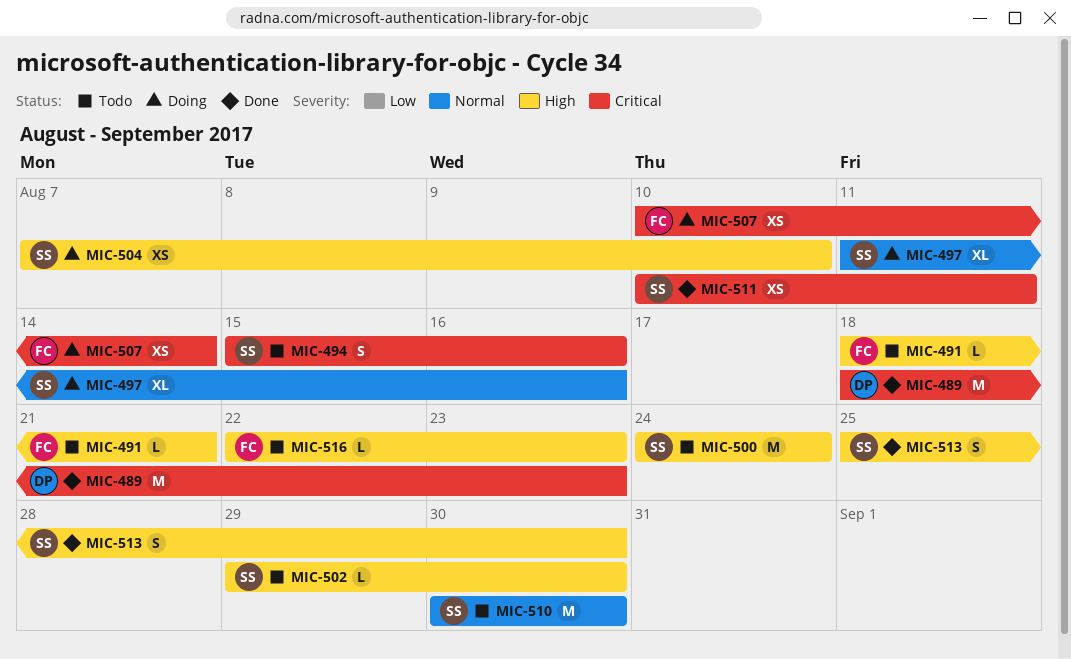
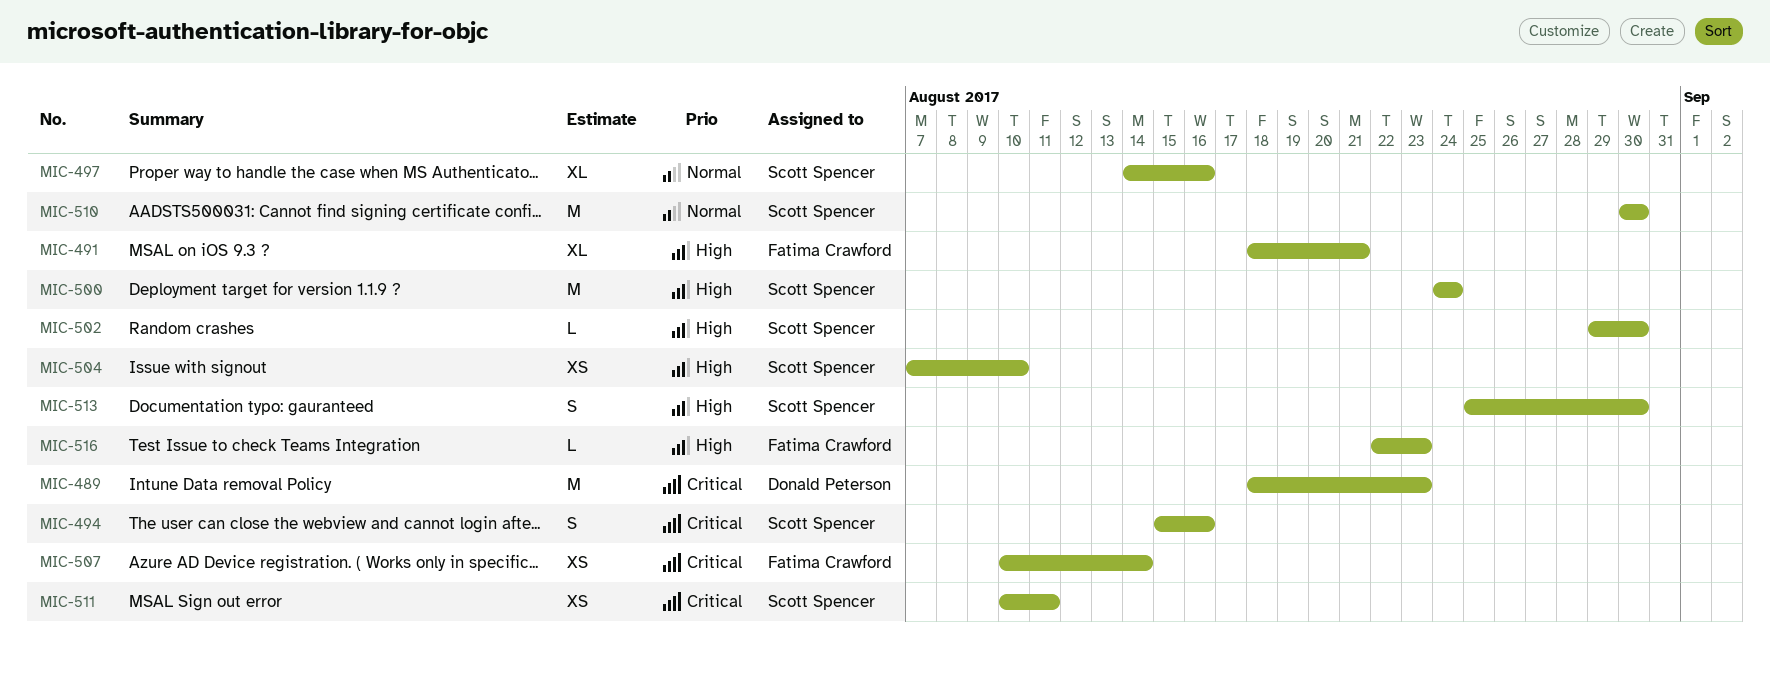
MIC-491, estimate: L -> XL
MIC-497, start: Aug 11 -> Aug 14

